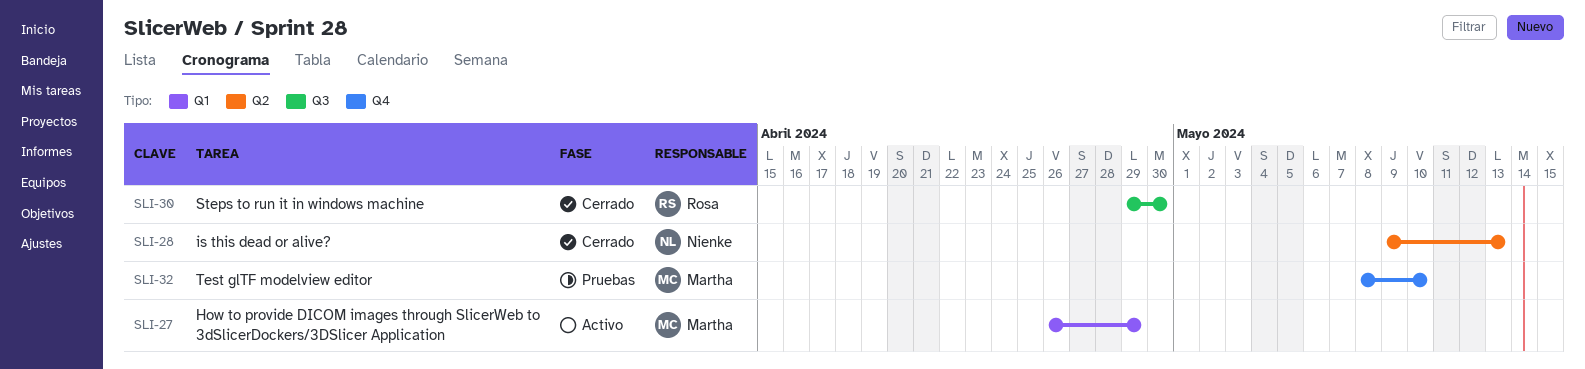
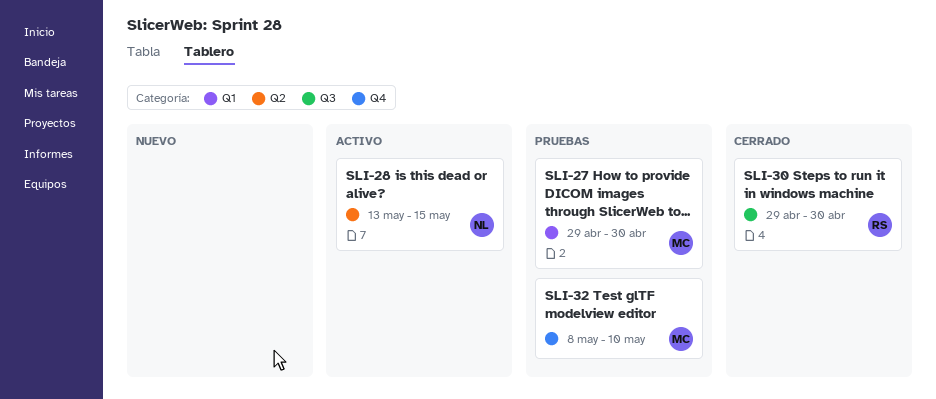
SLI-27, status: Activo -> Pruebas
SLI-27, start: Apr 26 -> Apr 29
SLI-27, due: Apr 29 -> Apr 30
SLI-28, status: Cerrado -> Activo
SLI-28, start: May 9 -> May 13
SLI-28, due: May 13 -> May 15

